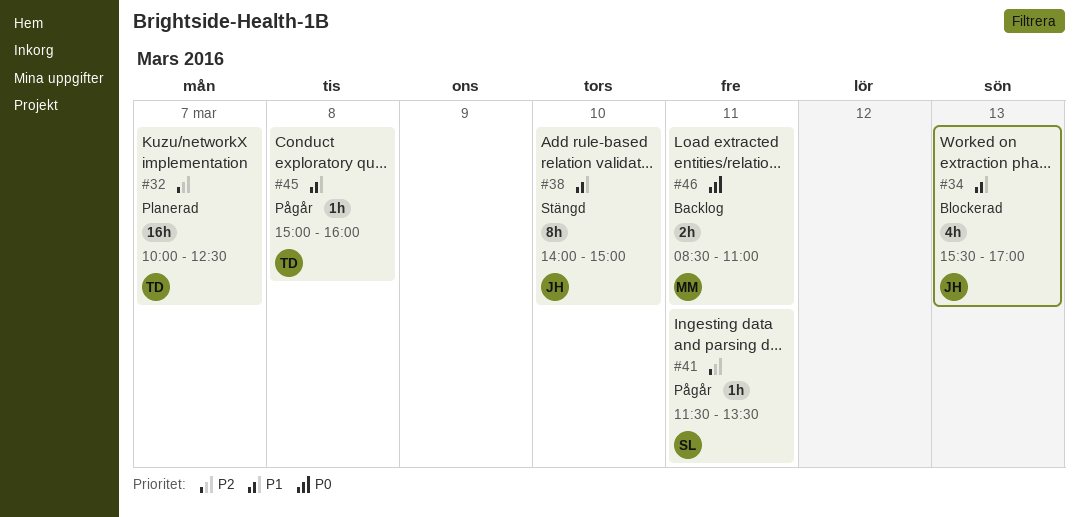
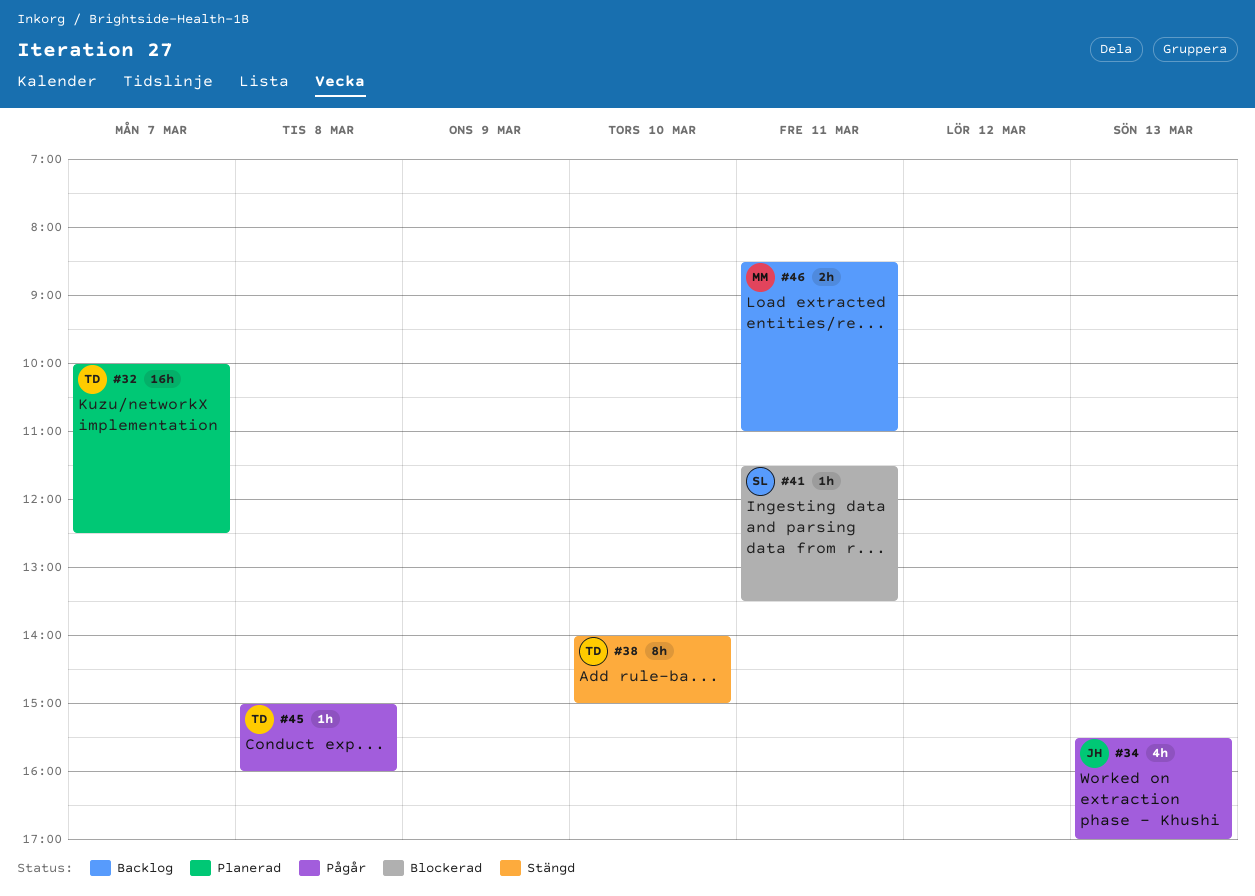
#34, status: Blockerad -> Pågår
#38, owner: JH -> TD
#41, status: Pågår -> Blockerad

